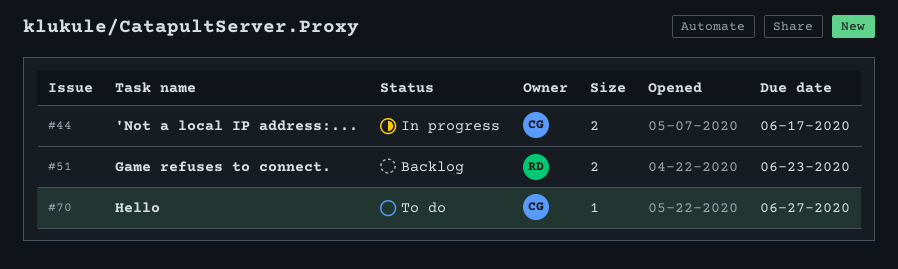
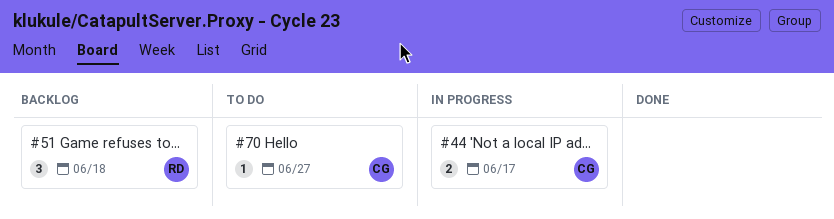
#51, estimate: 2 -> 3
#51, due: Jun 23 -> Jun 18

